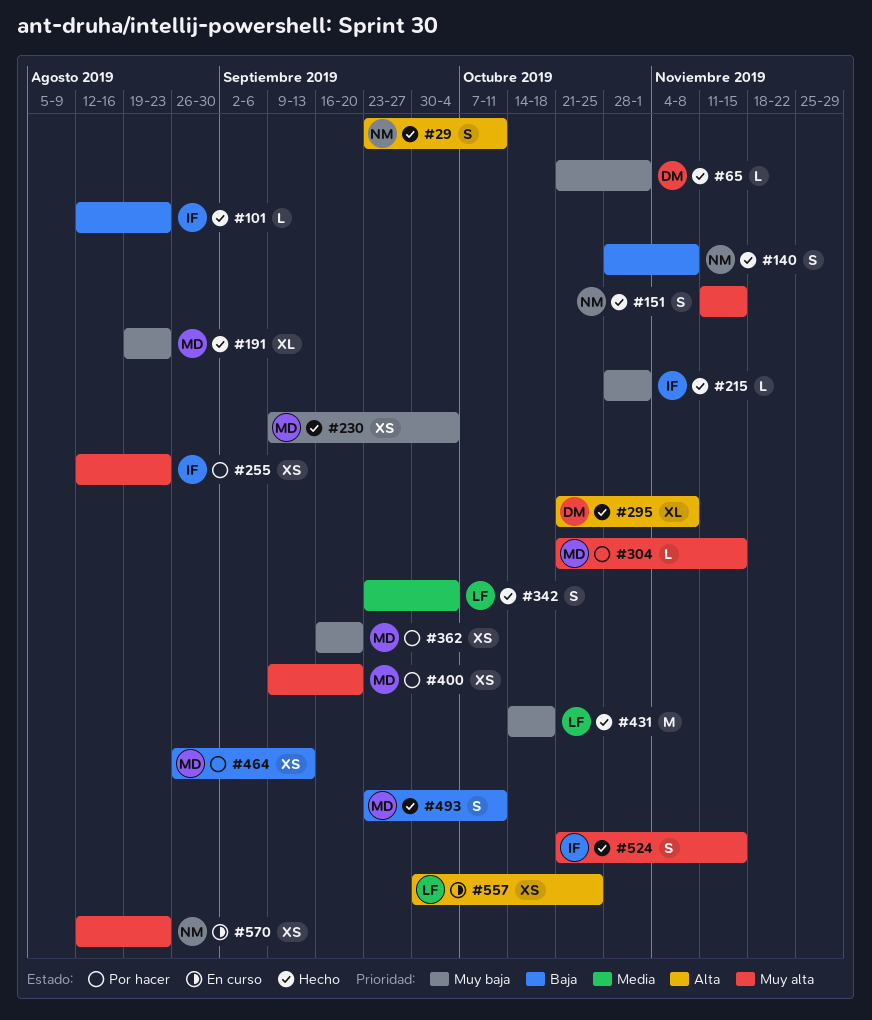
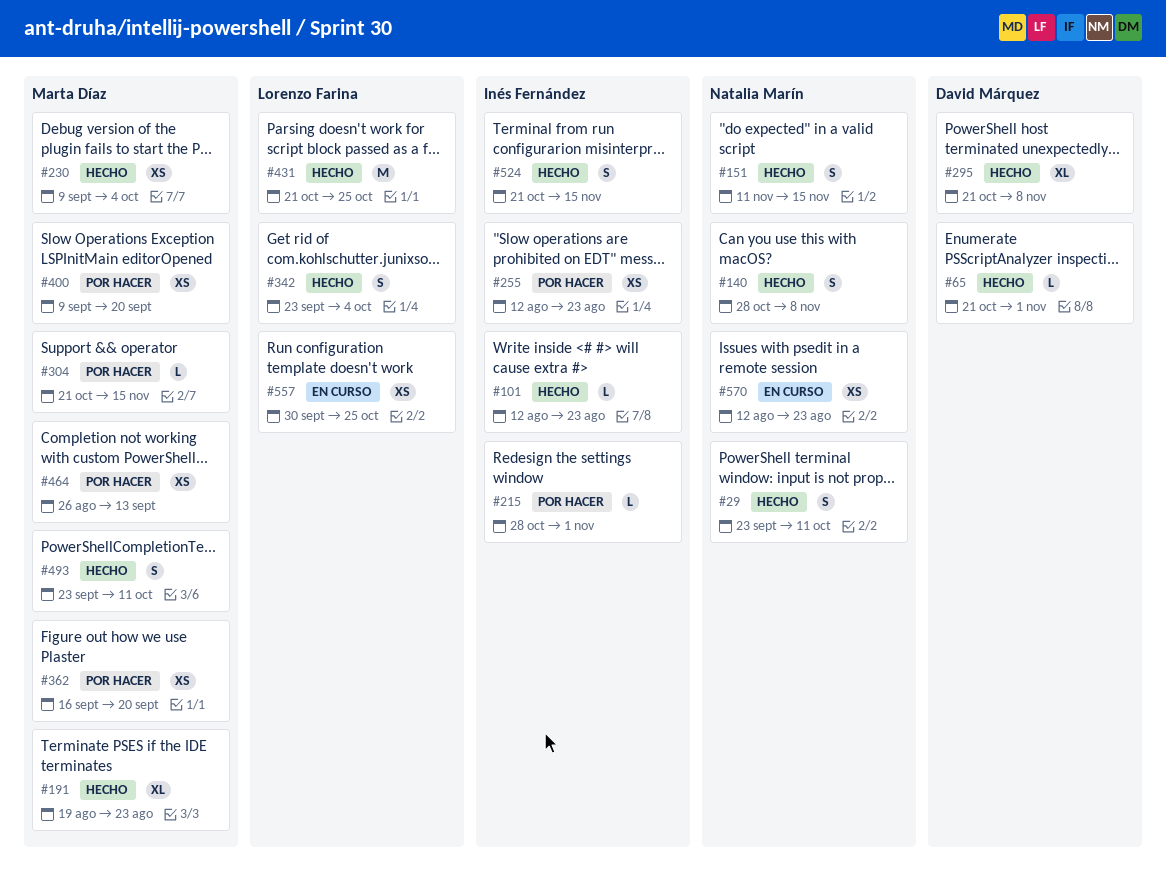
#215, status: Hecho -> Por hacer
#431, start: Oct 14 -> Oct 21
#431, due: Oct 18 -> Oct 25

